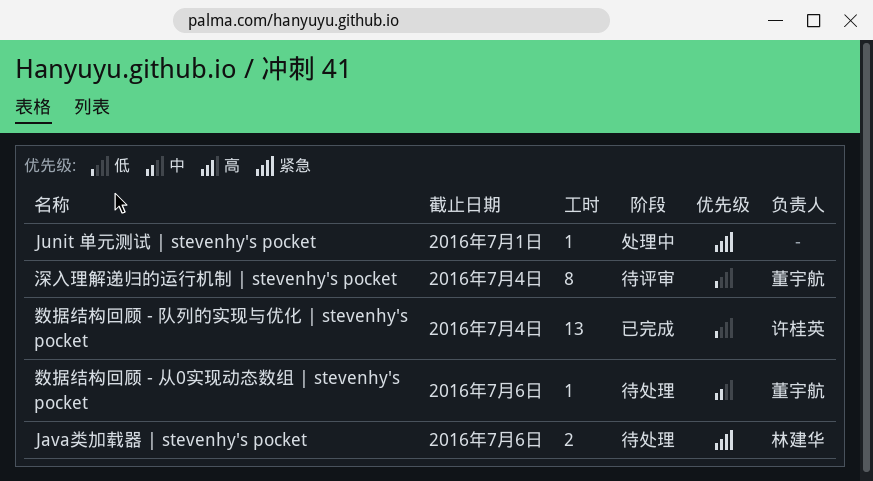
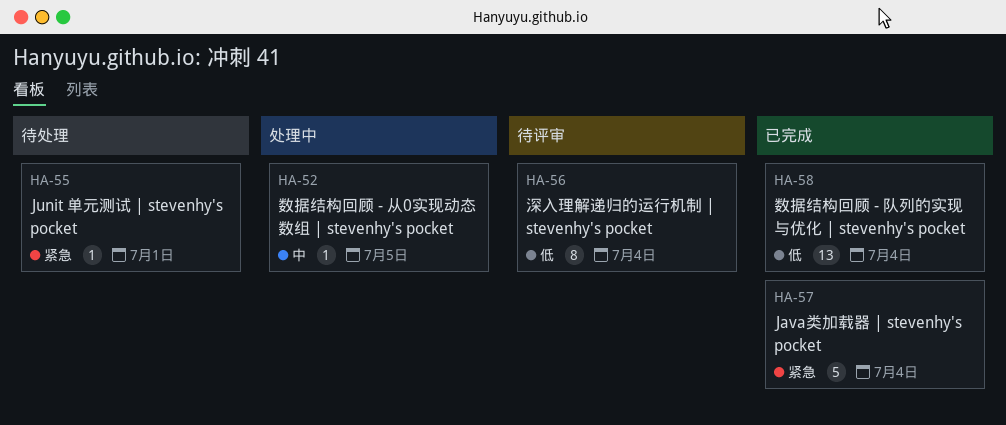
Java类加载器 | stevenhy's pocket, status: 待处理 -> 已完成
Java类加载器 | stevenhy's pocket, estimate: 2 -> 5
Java类加载器 | stevenhy's pocket, due: Jul 6 -> Jul 4
Junit 单元测试 | stevenhy's pocket, status: 处理中 -> 待处理
数据结构回顾 - 从0实现动态数组 | stevenhy's pocket, status: 待处理 -> 处理中
数据结构回顾 - 从0实现动态数组 | stevenhy's pocket, due: Jul 6 -> Jul 5

